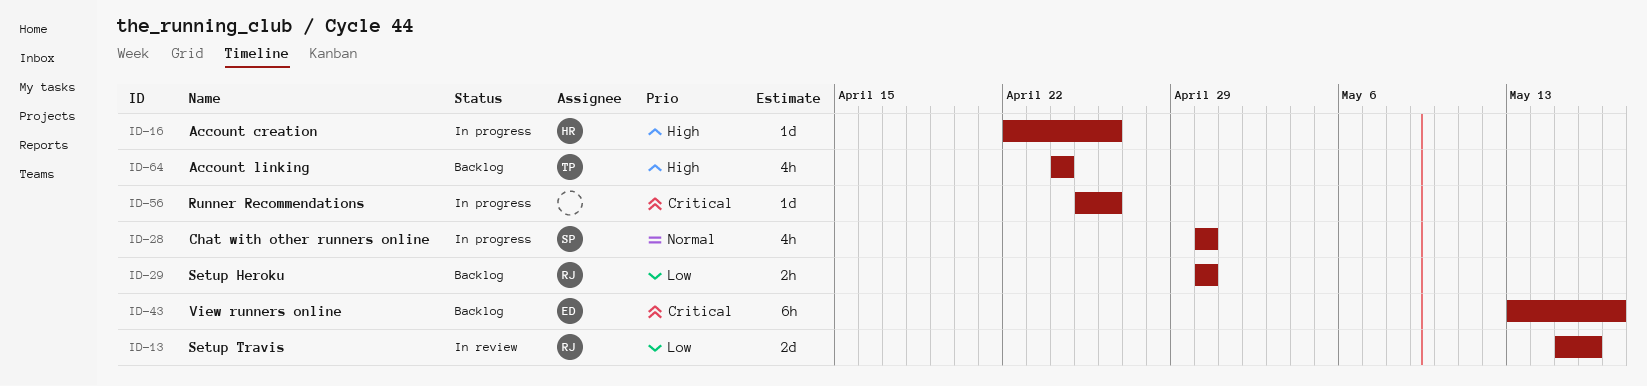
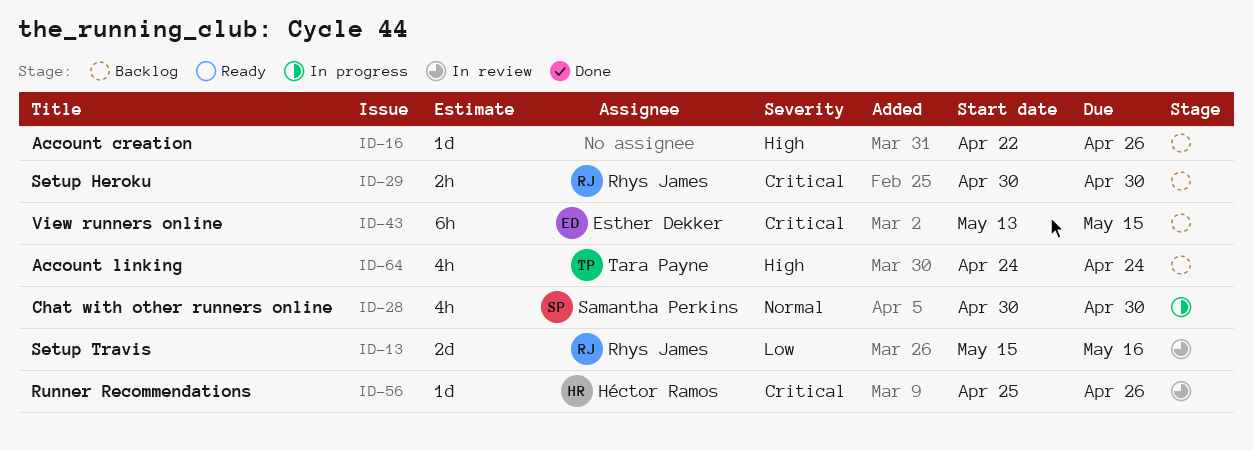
ID-16, status: In progress -> Backlog
ID-16, owner: Héctor Ramos -> none
ID-29, priority: Low -> Critical
ID-43, due: May 17 -> May 15
ID-56, status: In progress -> In review
ID-56, owner: none -> Héctor Ramos

